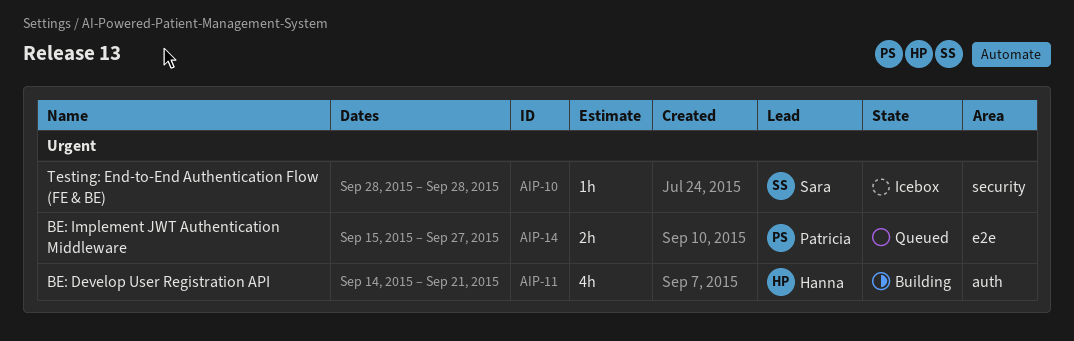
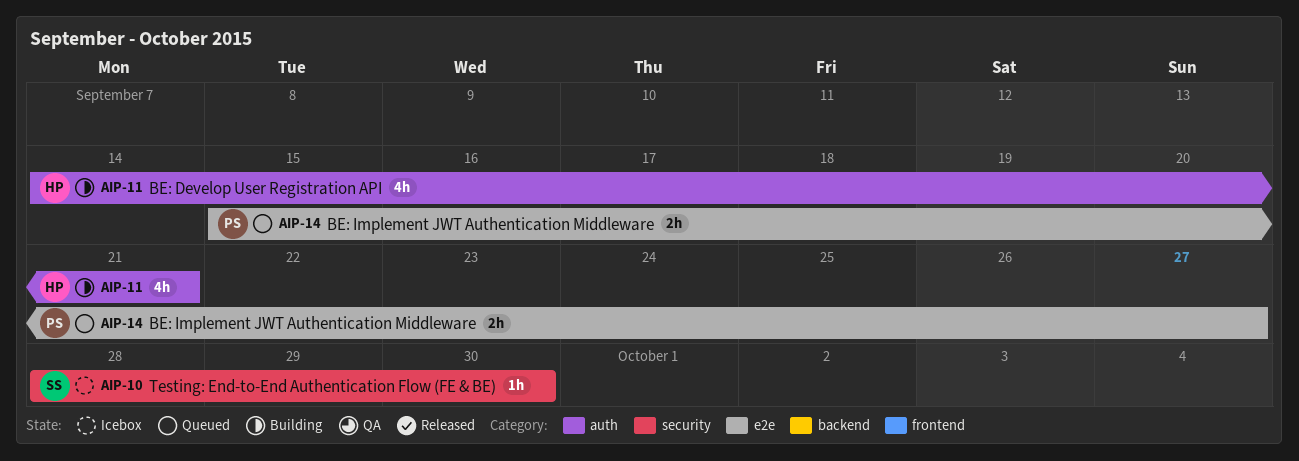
AIP-10, due: Sep 28 -> Sep 30

